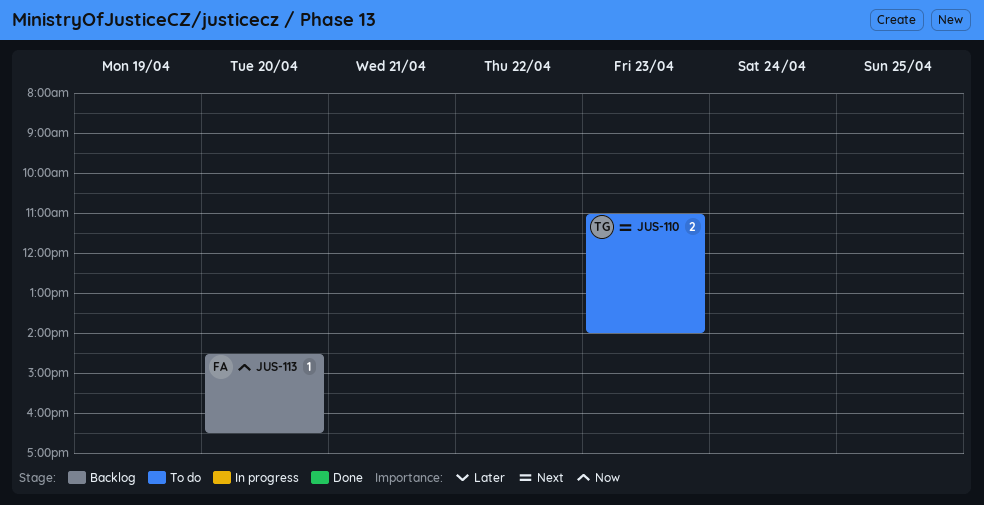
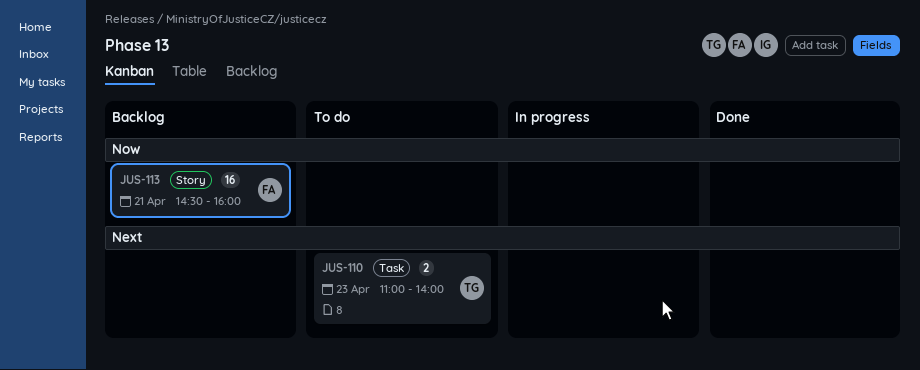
JUS-113, estimate: 1 -> 16
JUS-113, day: Apr 20 -> Apr 21
JUS-113, ends: 16:30 -> 16:00

